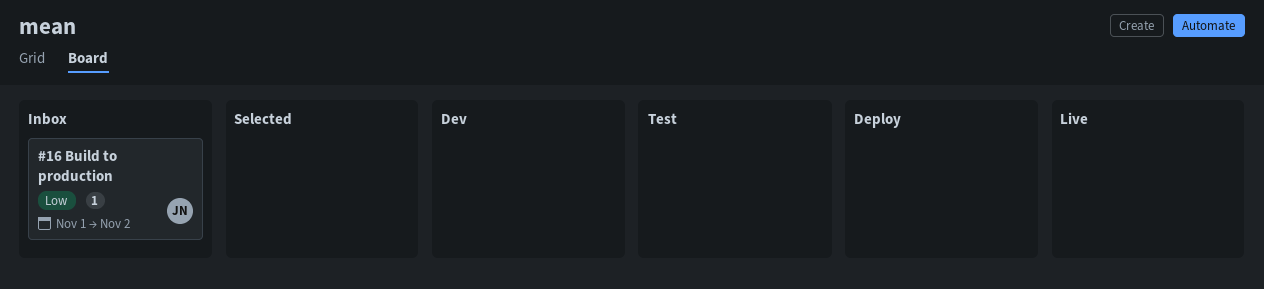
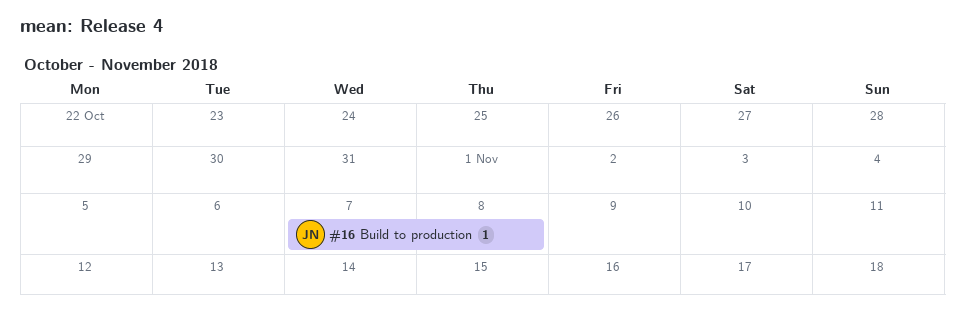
#16, start: Nov 1 -> Nov 7
#16, due: Nov 2 -> Nov 8

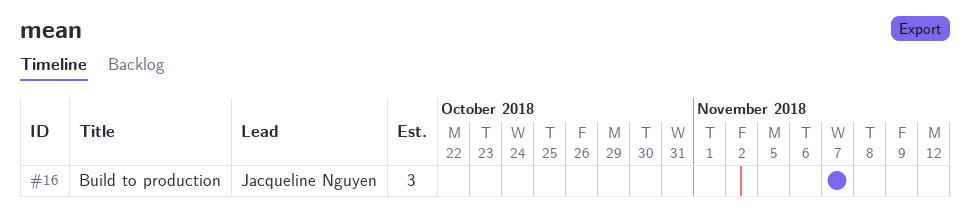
#16, estimate: 1 -> 3
#16, due: Nov 8 -> Nov 7

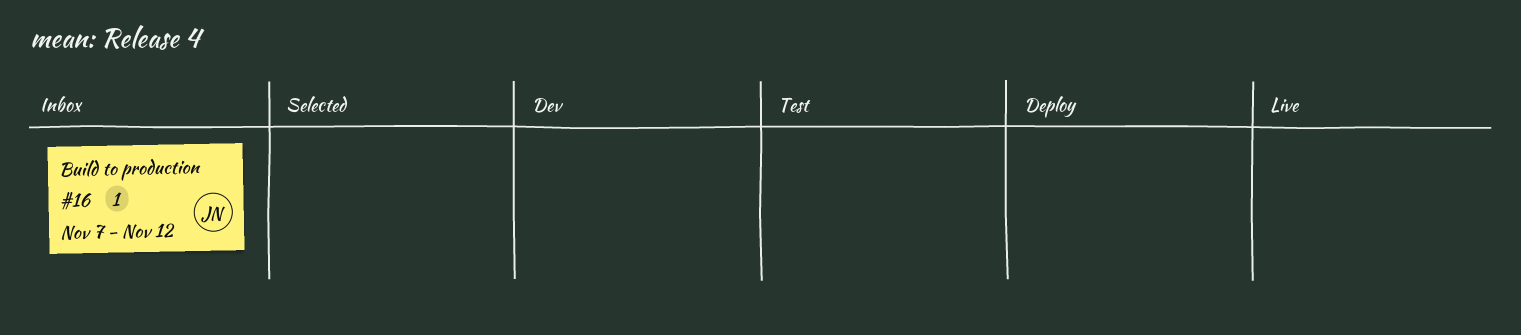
#16, estimate: 3 -> 1
#16, due: Nov 7 -> Nov 12

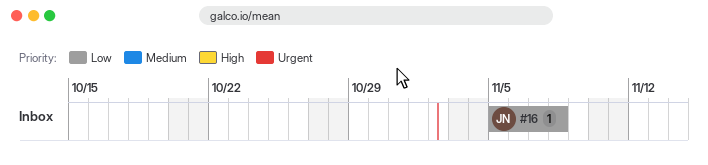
#16, start: Nov 7 -> Nov 5
#16, due: Nov 12 -> Nov 8

